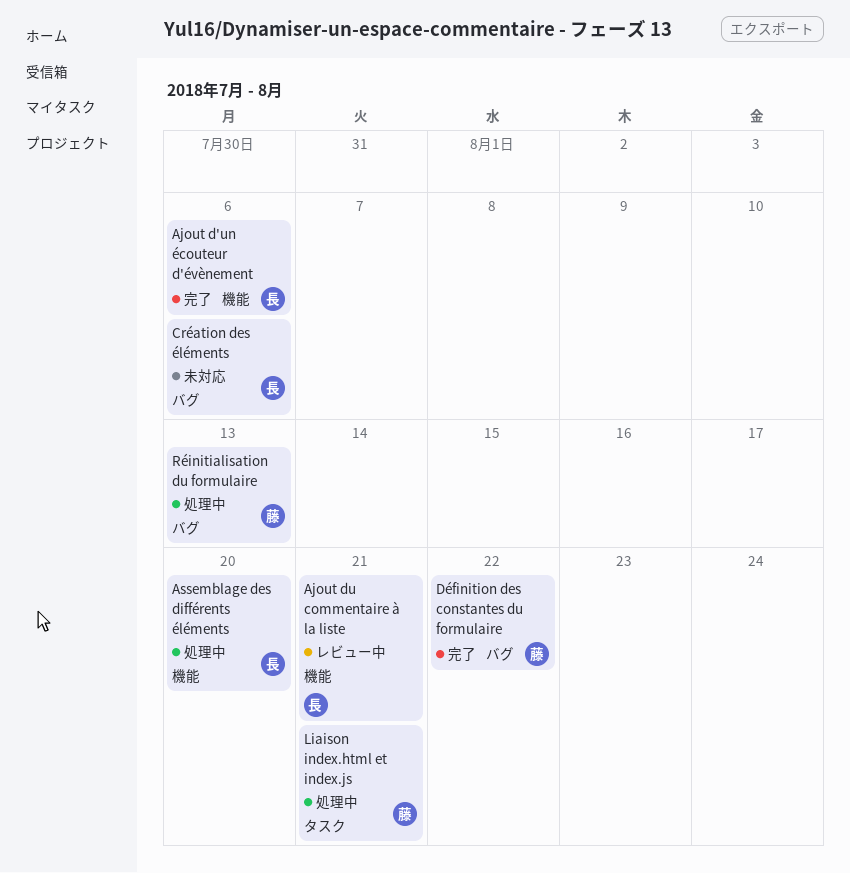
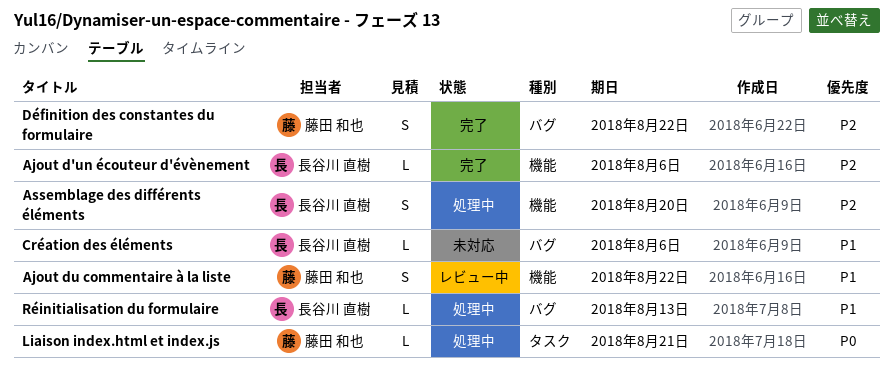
Ajout du commentaire à la liste, owner: 長谷川 直樹 -> 藤田 和也
Ajout du commentaire à la liste, due: Aug 21 -> Aug 22
Réinitialisation du formulaire, owner: 藤田 和也 -> 長谷川 直樹

